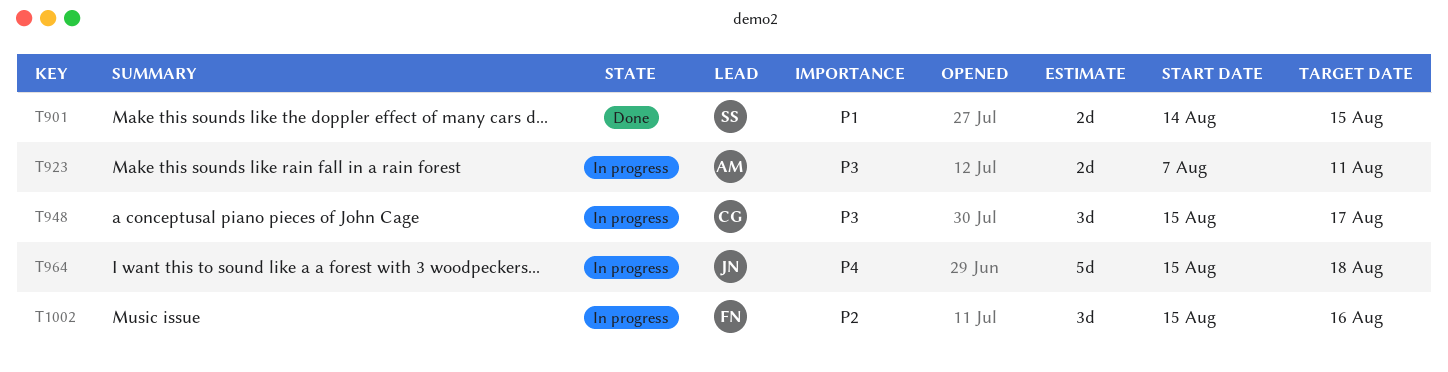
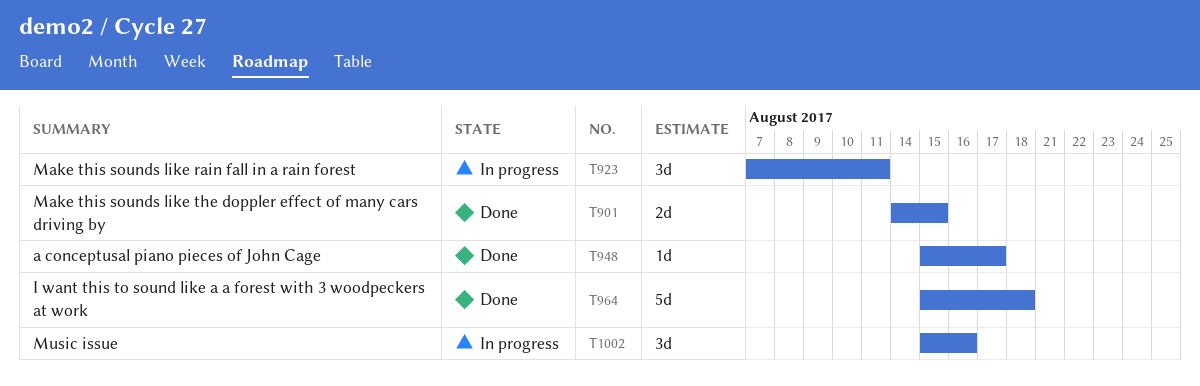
T923, estimate: 2d -> 3d
T948, status: In progress -> Done
T948, estimate: 3d -> 1d
T964, status: In progress -> Done

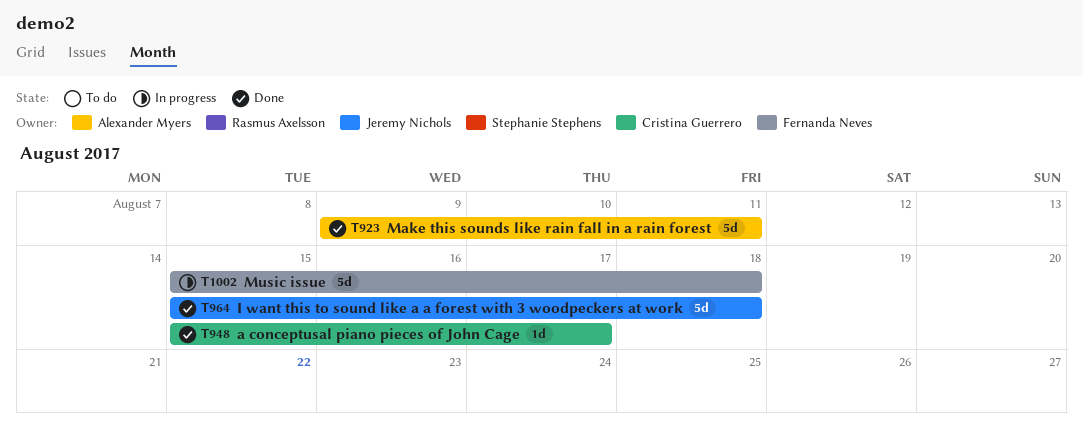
T901: present -> none
T923, status: In progress -> Done
T923, estimate: 3d -> 5d
T923, start: Aug 7 -> Aug 9
T1002, estimate: 3d -> 5d
T1002, due: Aug 16 -> Aug 18

